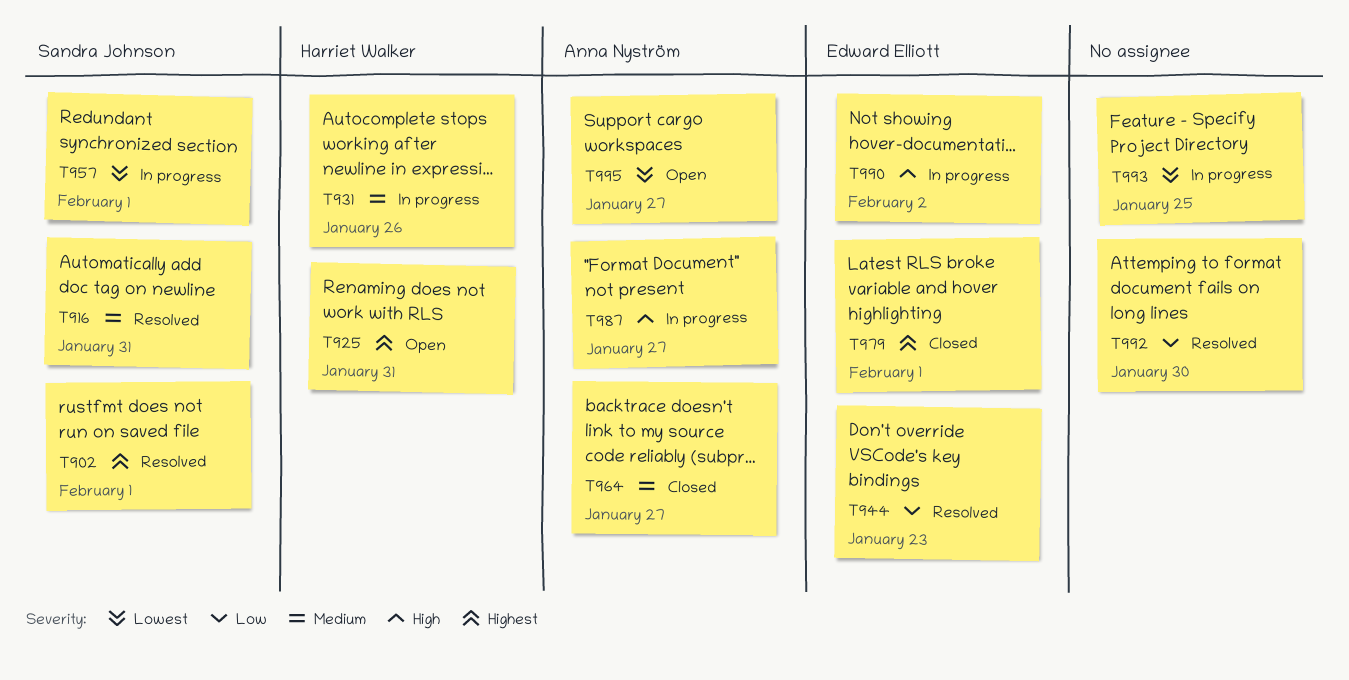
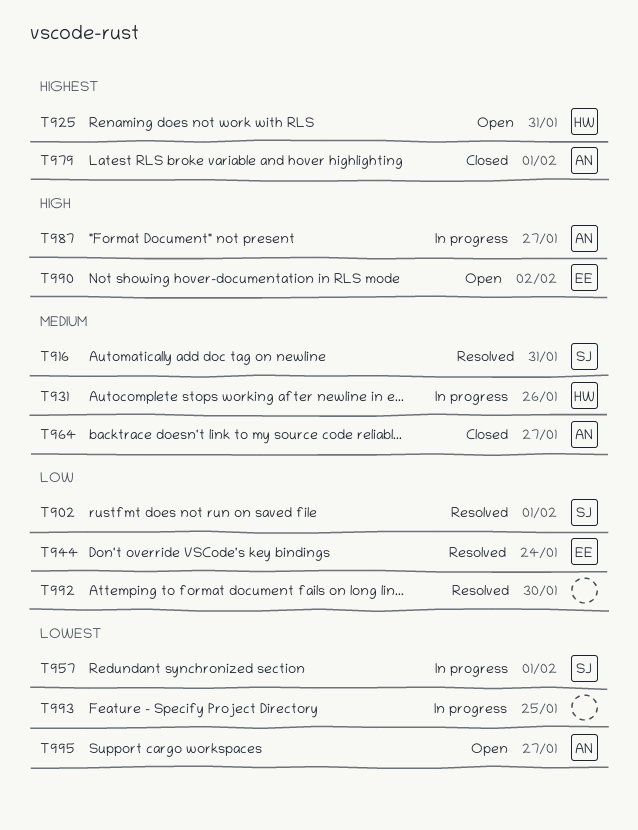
T902, priority: Highest -> Low
T944, due: Jan 23 -> Jan 24
T979, owner: Edward Elliott -> Anna Nyström
T990, status: In progress -> Open

